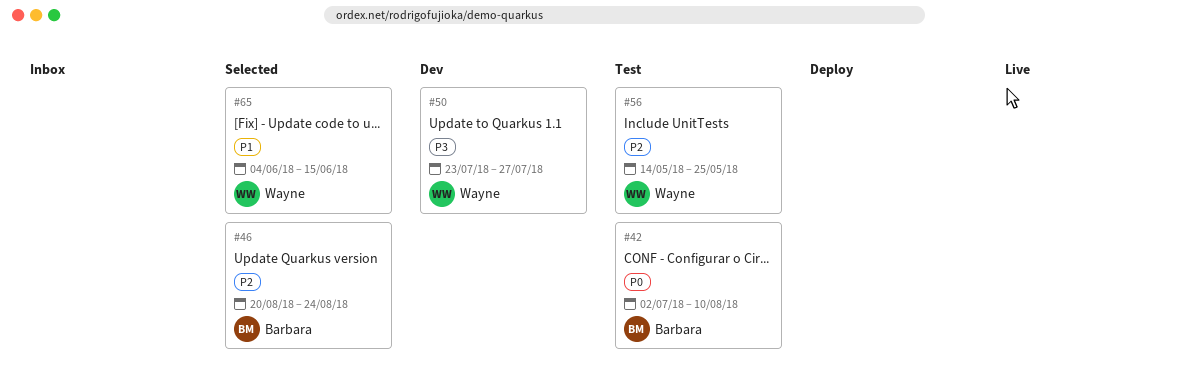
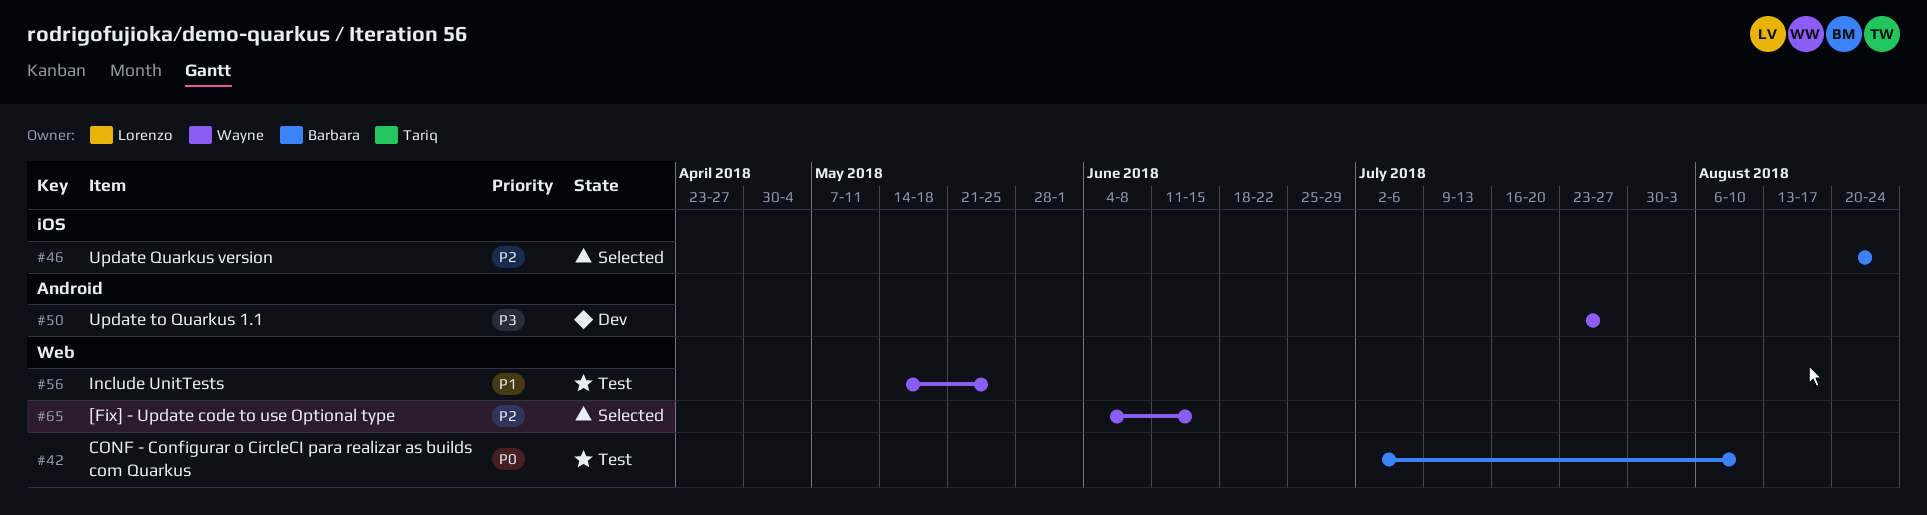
#56, priority: P2 -> P1
#65, priority: P1 -> P2

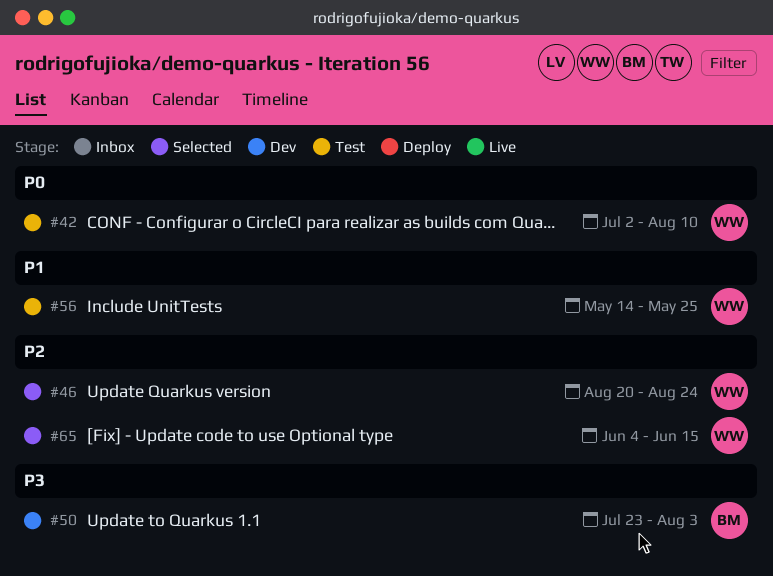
#42, owner: Barbara -> Wayne
#46, owner: Barbara -> Wayne
#50, owner: Wayne -> Barbara
#50, due: Jul 27 -> Aug 3

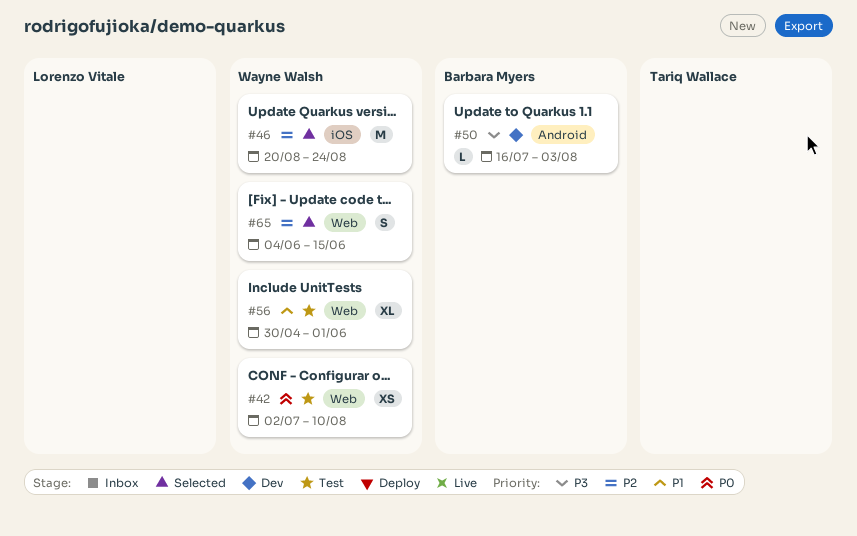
#50, start: Jul 23 -> Jul 16
#56, start: May 14 -> Apr 30
#56, due: May 25 -> Jun 1

